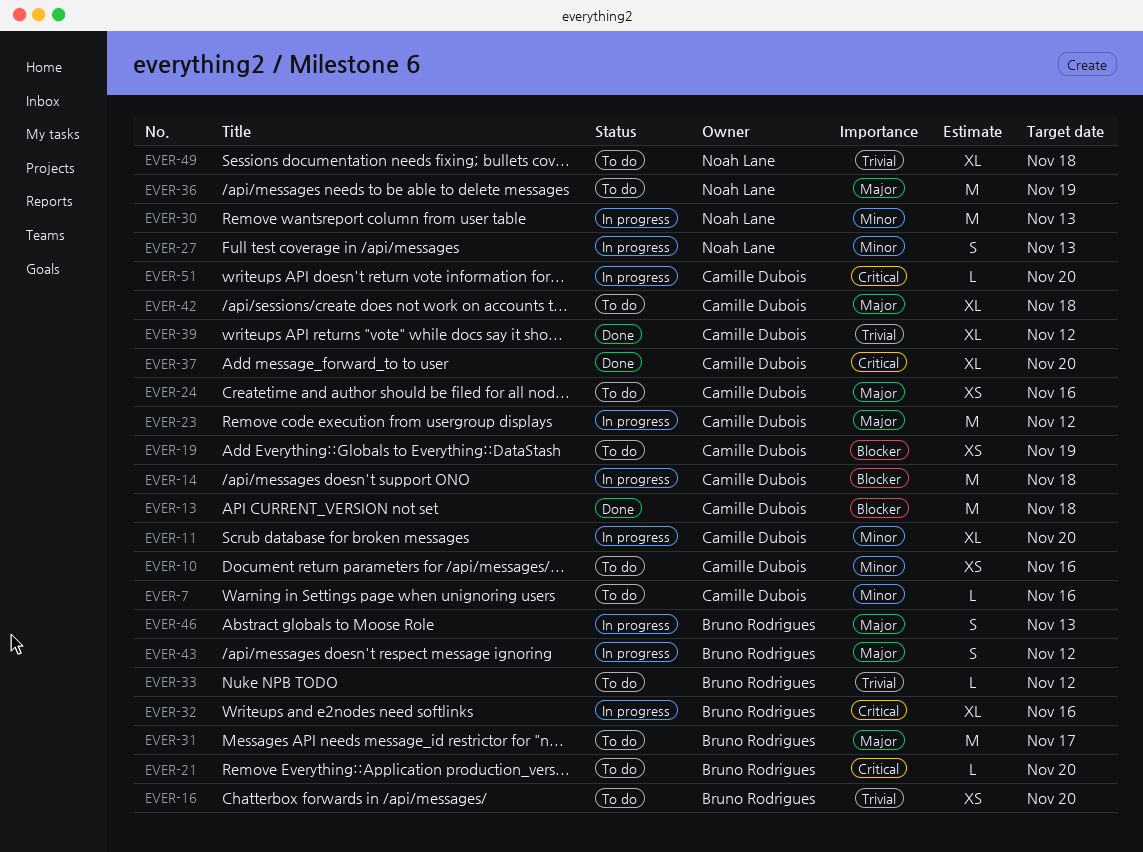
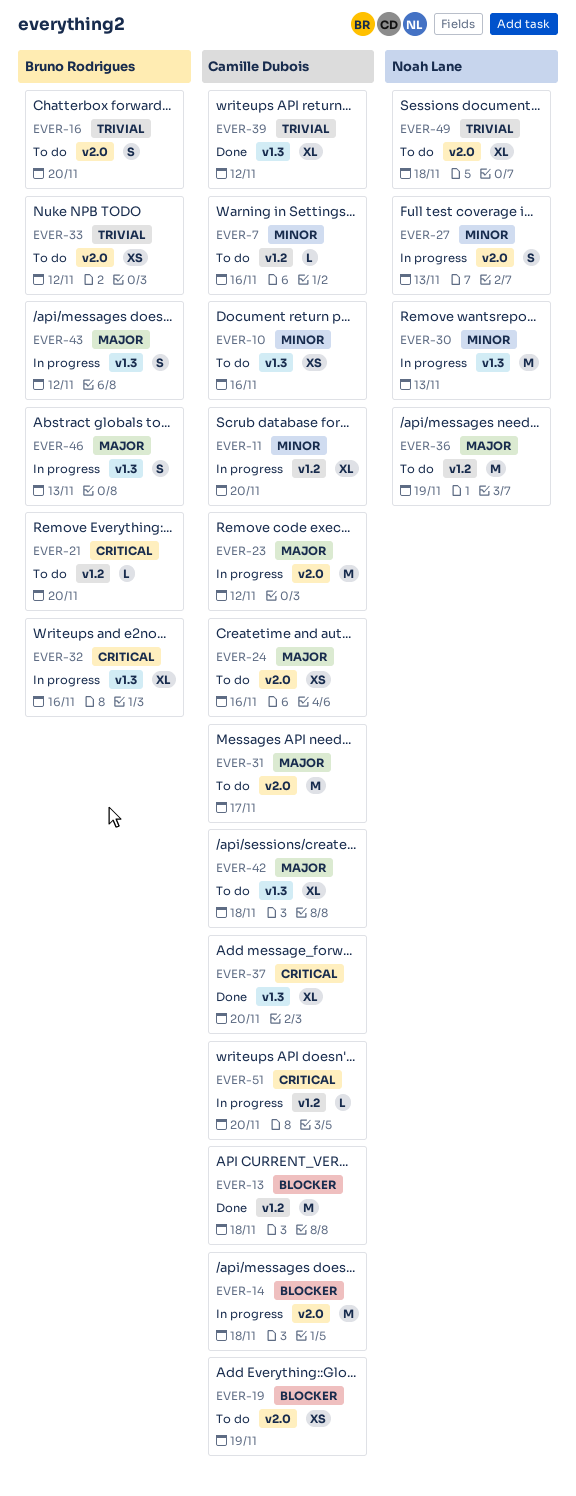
EVER-16, estimate: XS -> S
EVER-31, owner: Bruno Rodrigues -> Camille Dubois
EVER-33, estimate: L -> XS

